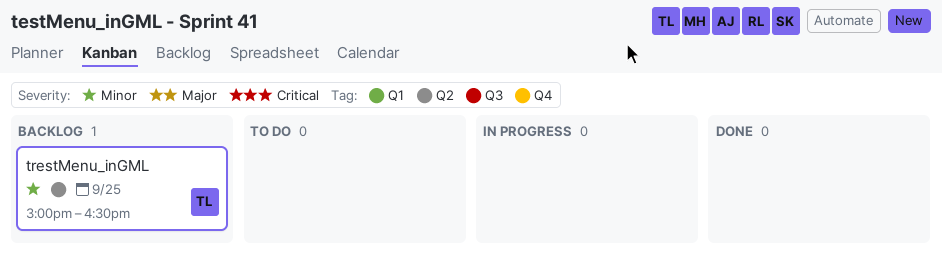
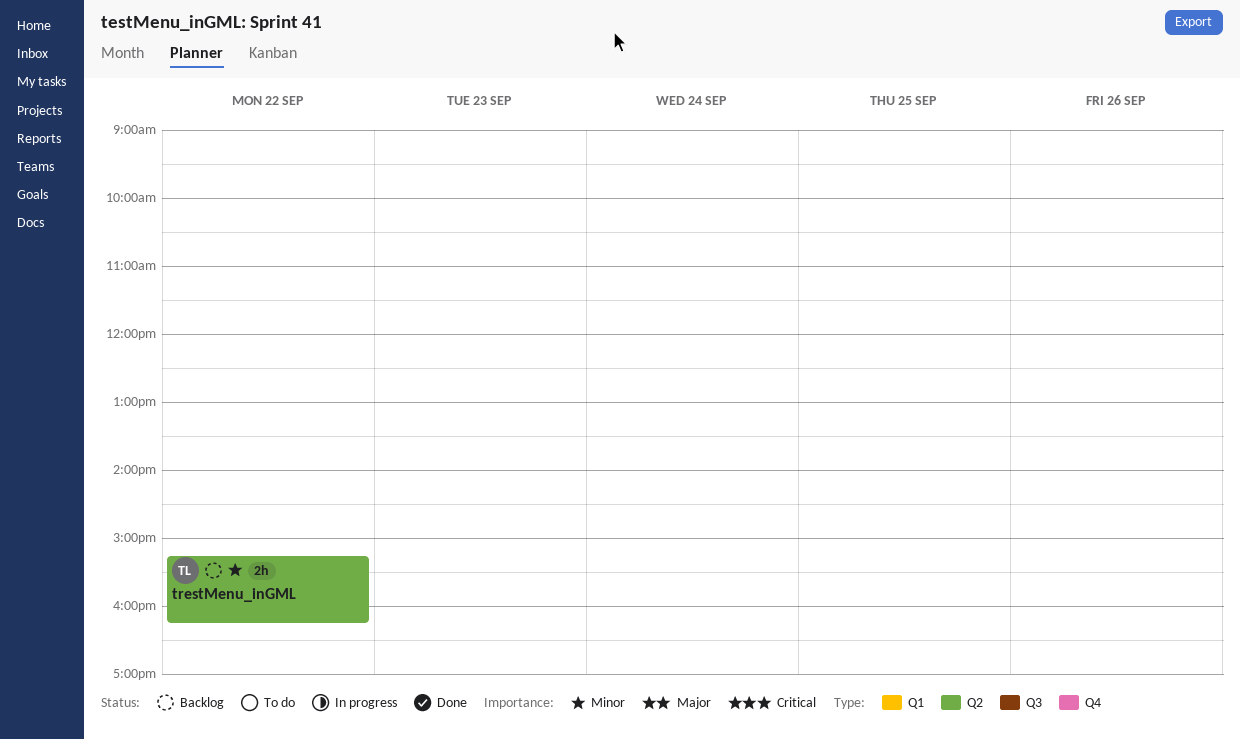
trestMenu_inGML, day: Sep 25 -> Sep 22
trestMenu_inGML, begins: 15:00 -> 15:15
trestMenu_inGML, ends: 16:30 -> 16:15

